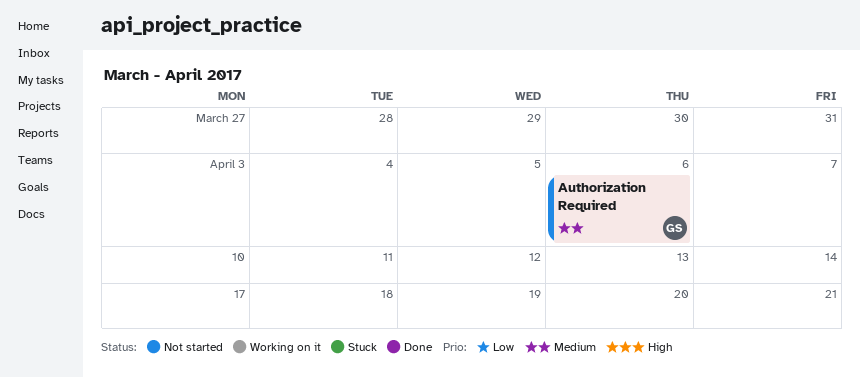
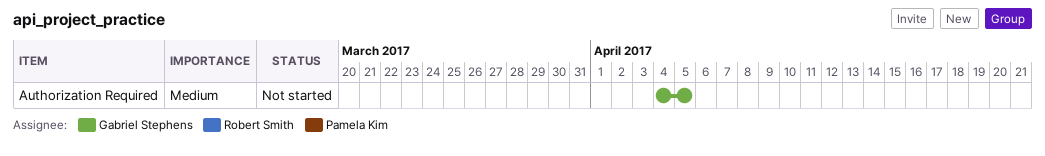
Authorization Required, due: Apr 6 -> Apr 5

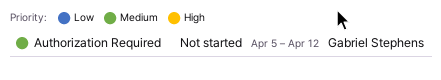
Authorization Required, start: Apr 4 -> Apr 5
Authorization Required, due: Apr 5 -> Apr 12

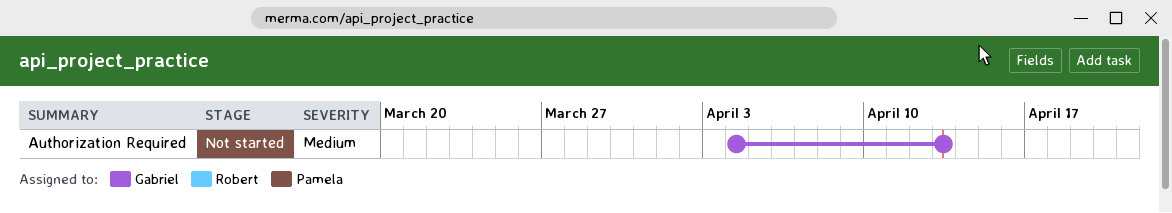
Authorization Required, start: Apr 5 -> Apr 4
Authorization Required, due: Apr 12 -> Apr 13

